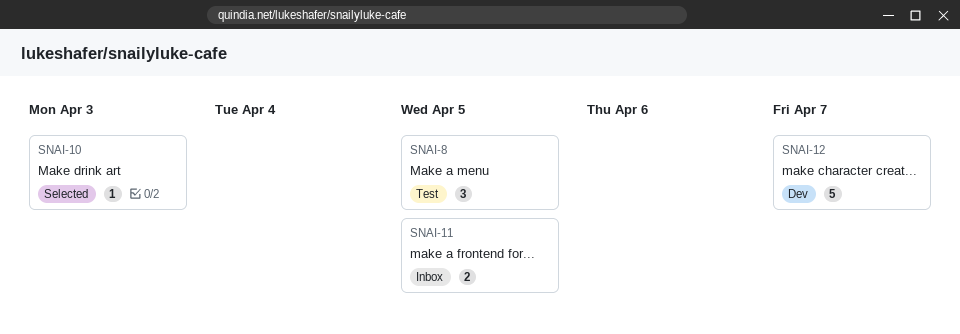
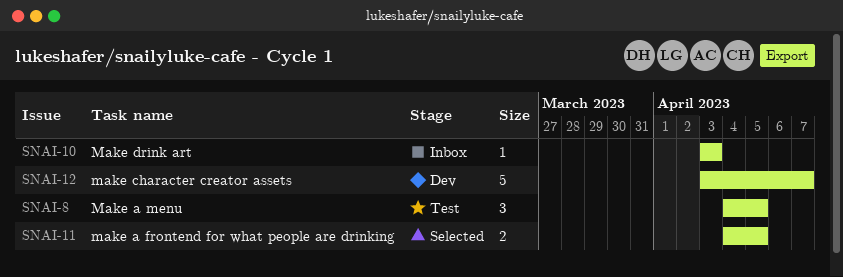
SNAI-10, status: Selected -> Inbox
SNAI-11, status: Inbox -> Selected

